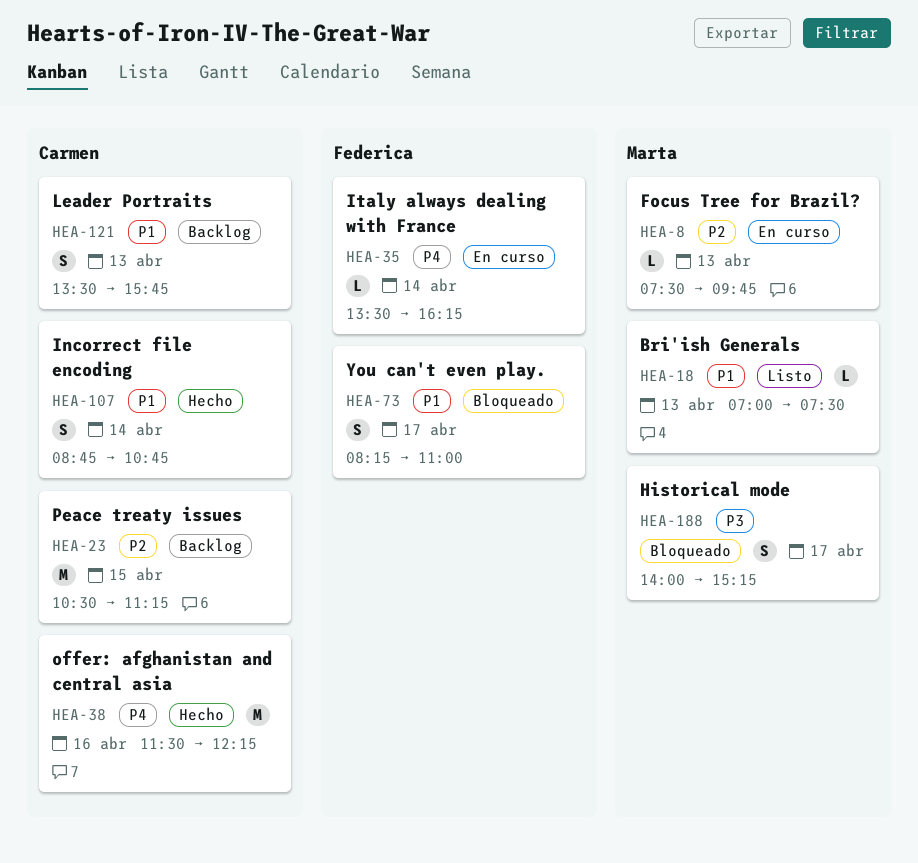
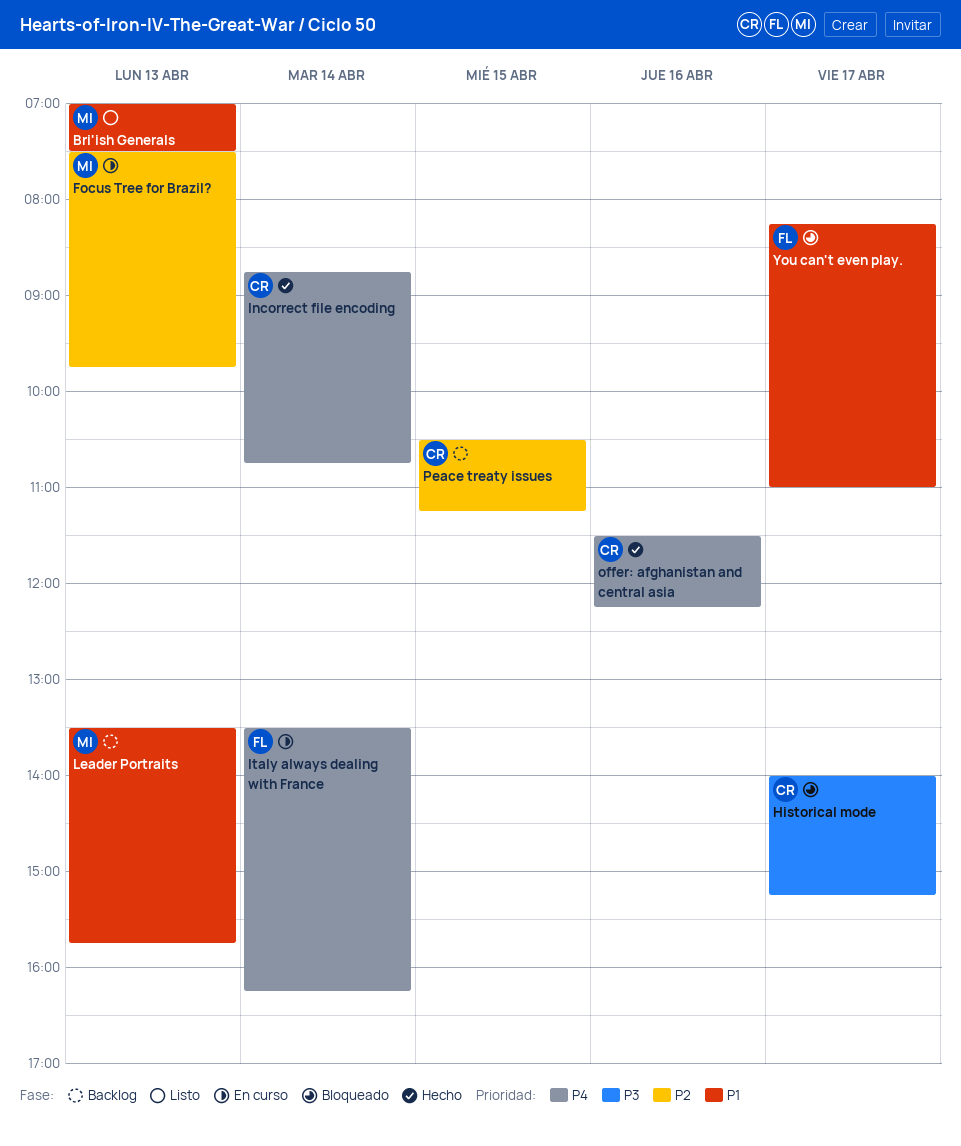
Historical mode, owner: Marta -> Carmen
Incorrect file encoding, priority: P1 -> P4
Leader Portraits, owner: Carmen -> Marta

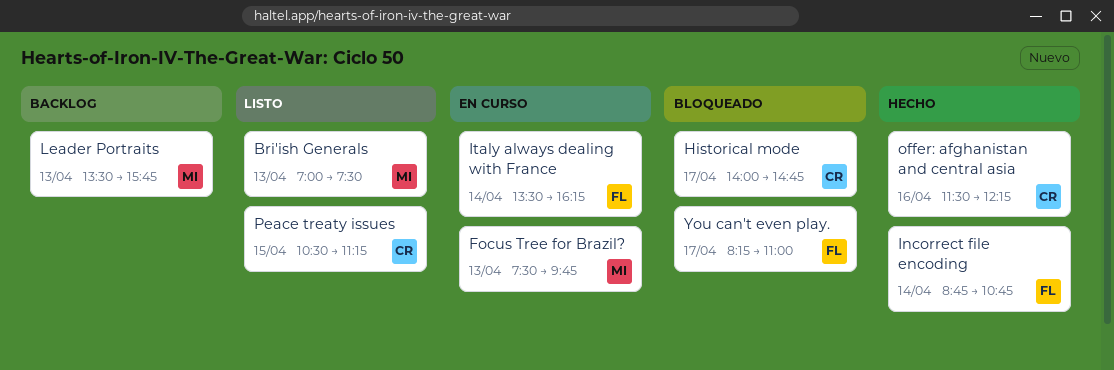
Historical mode, ends: 15:15 -> 14:45
Incorrect file encoding, owner: CR -> FL
Peace treaty issues, status: Backlog -> Listo

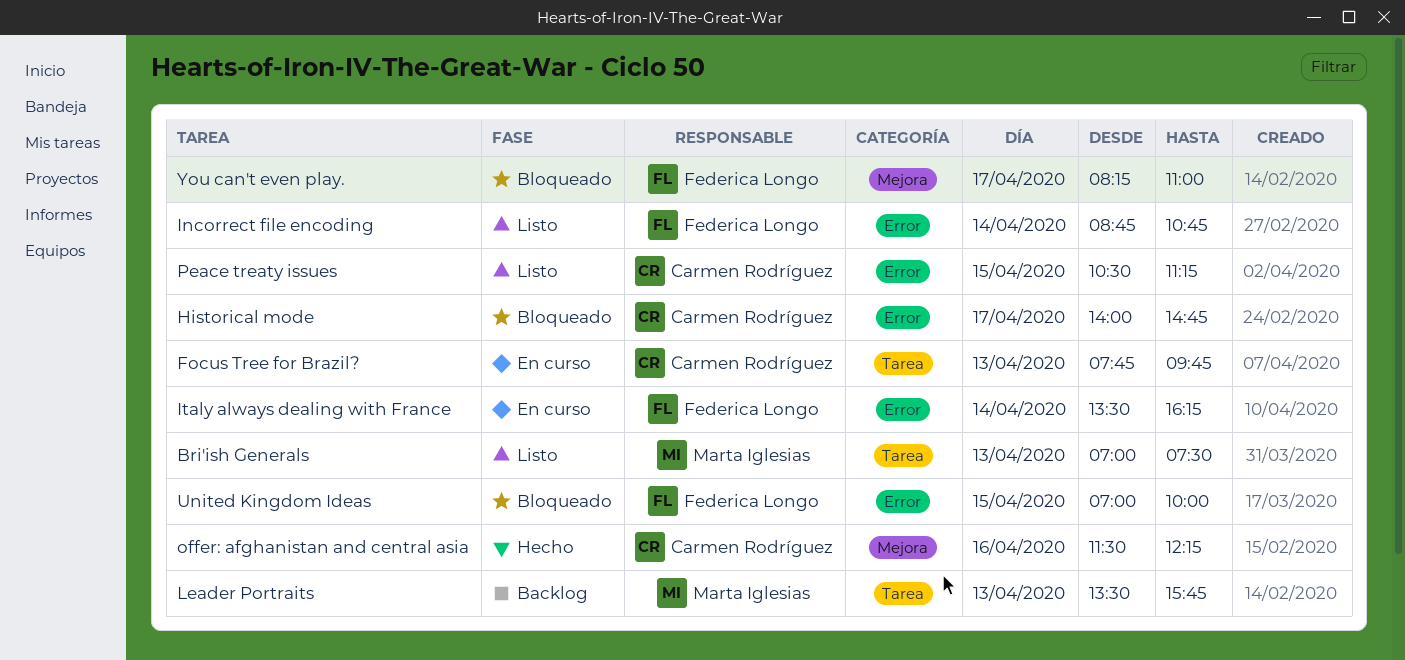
Focus Tree for Brazil?, owner: Marta Iglesias -> Carmen Rodríguez
Focus Tree for Brazil?, begins: 07:30 -> 07:45
Incorrect file encoding, status: Hecho -> Listo
United Kingdom Ideas: none -> present

